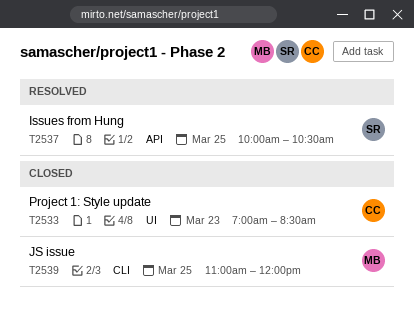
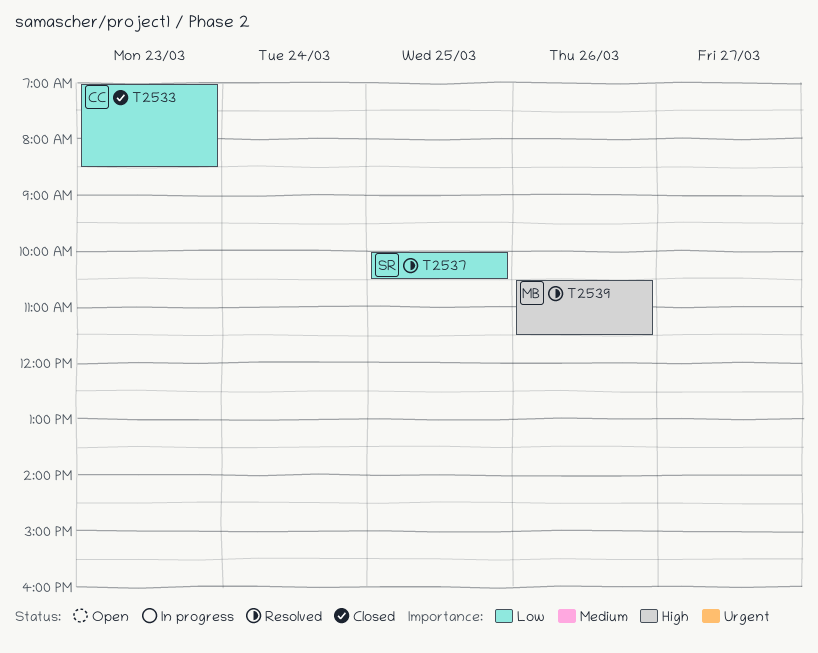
T2539, status: Closed -> Resolved
T2539, day: Mar 25 -> Mar 26
T2539, begins: 11:00 -> 10:30
T2539, ends: 12:00 -> 11:30

